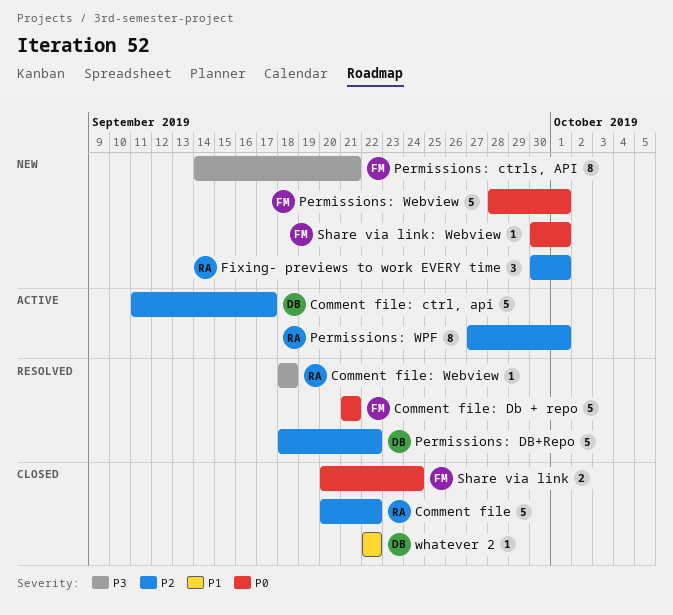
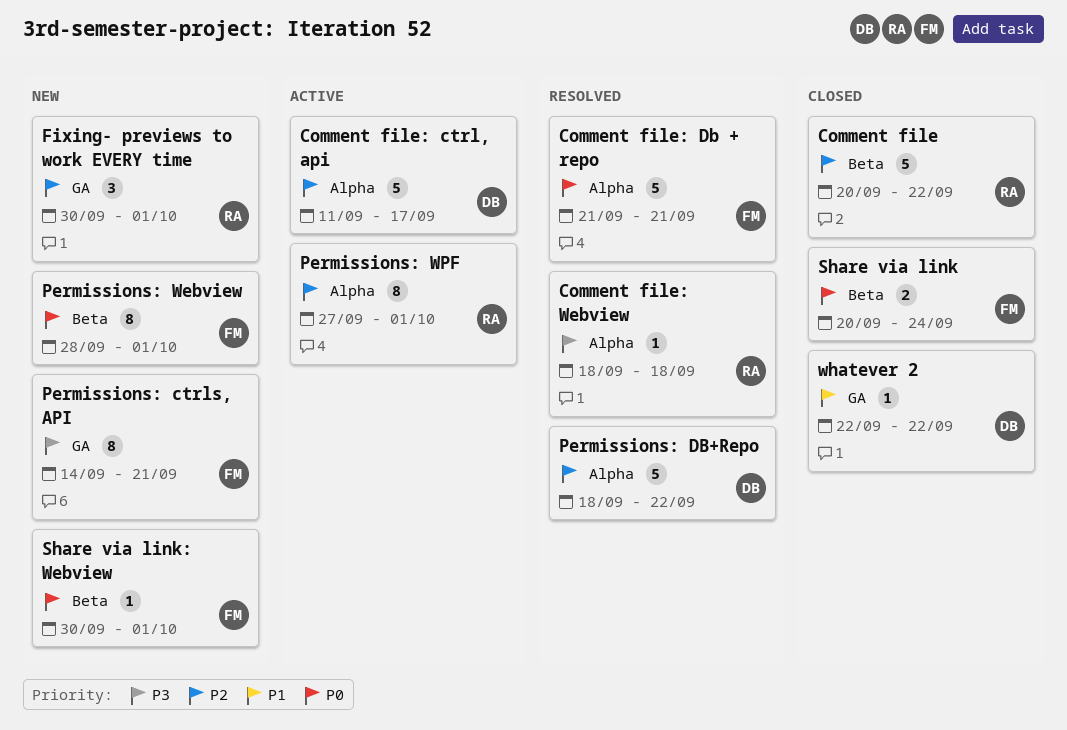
Permissions: Webview, estimate: 5 -> 8

